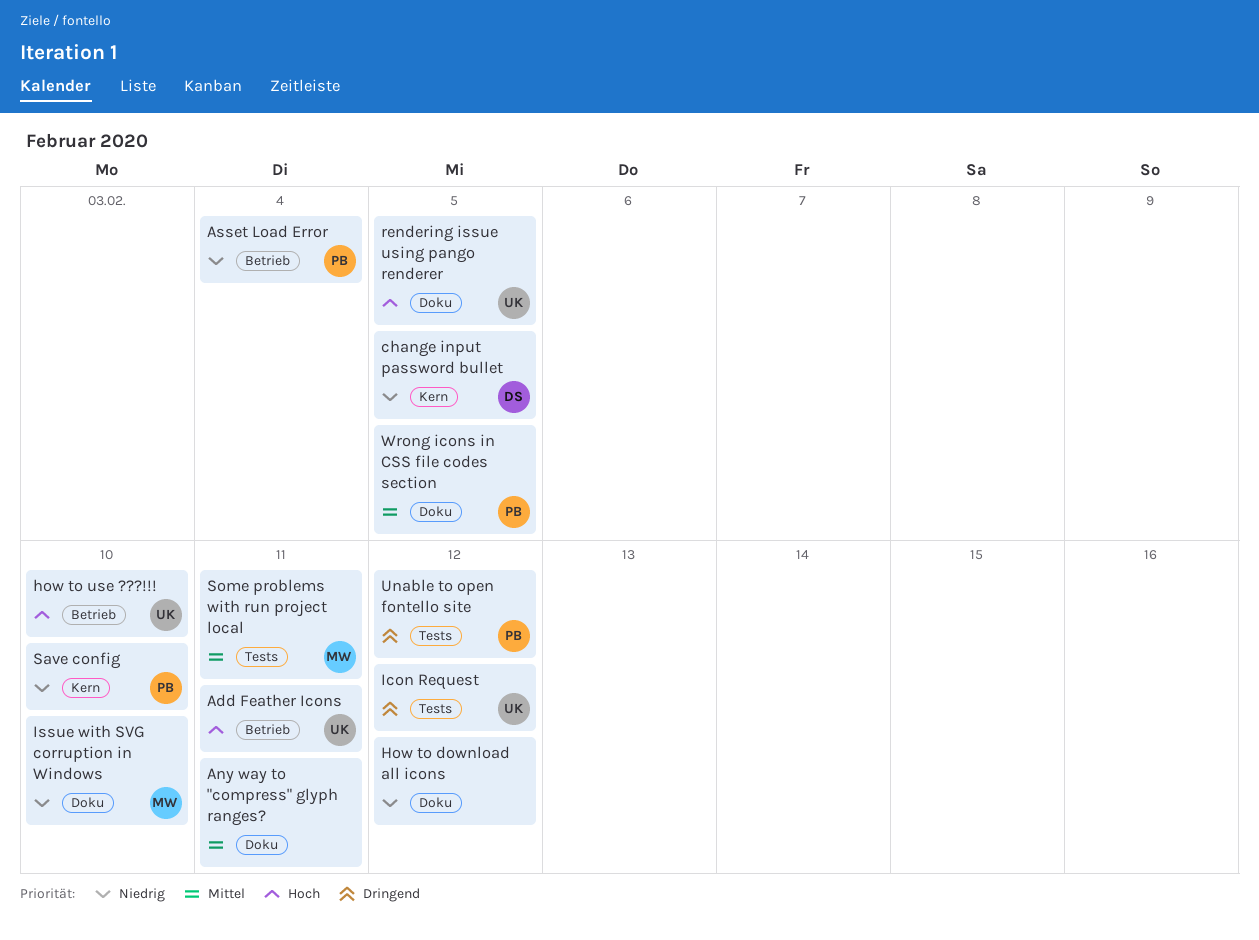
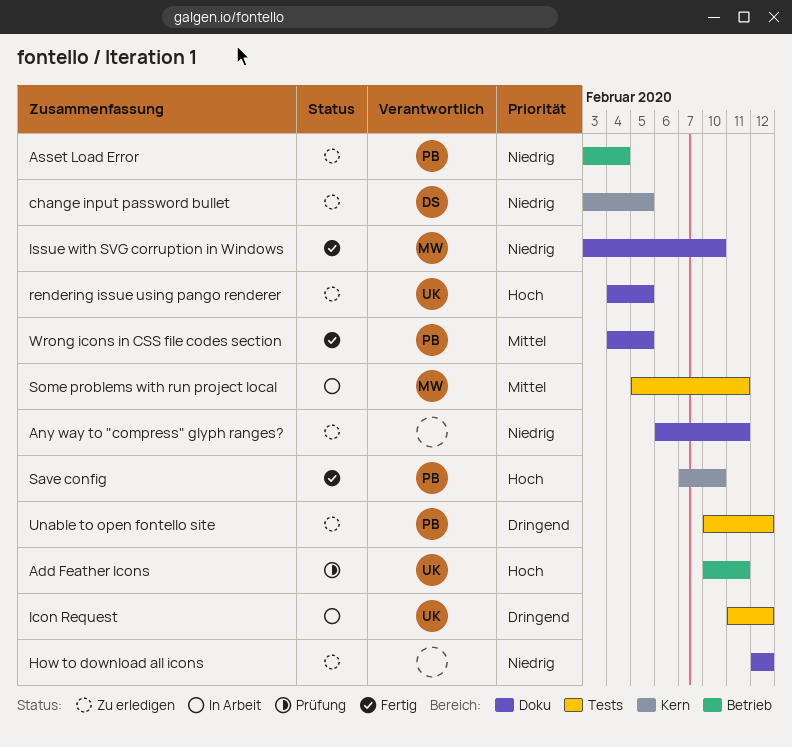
Any way to "compress" glyph ranges?, priority: Mittel -> Niedrig
how to use ???!!!: present -> none
Save config, priority: Niedrig -> Hoch

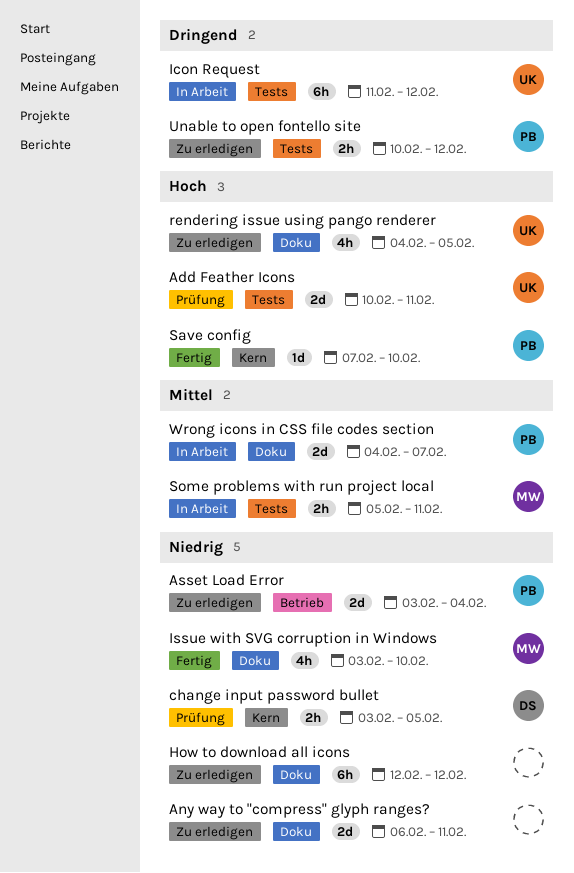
Add Feather Icons, label: Betrieb -> Tests
change input password bullet, status: Zu erledigen -> Prüfung
Wrong icons in CSS file codes section, status: Fertig -> In Arbeit
Wrong icons in CSS file codes section, due: Feb 5 -> Feb 7

